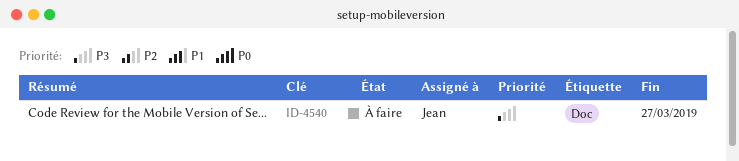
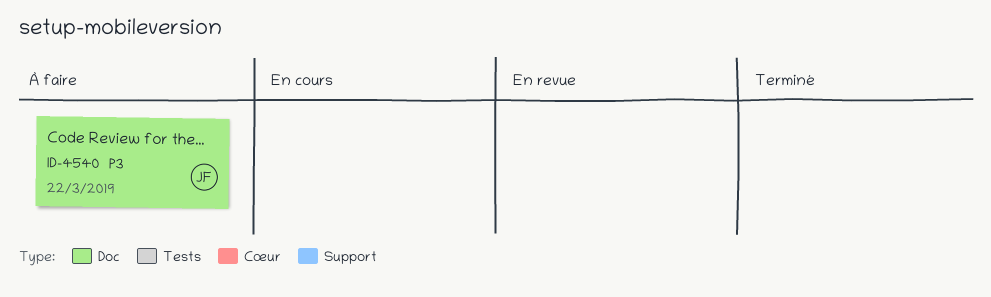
ID-4540, due: Mar 27 -> Mar 22

